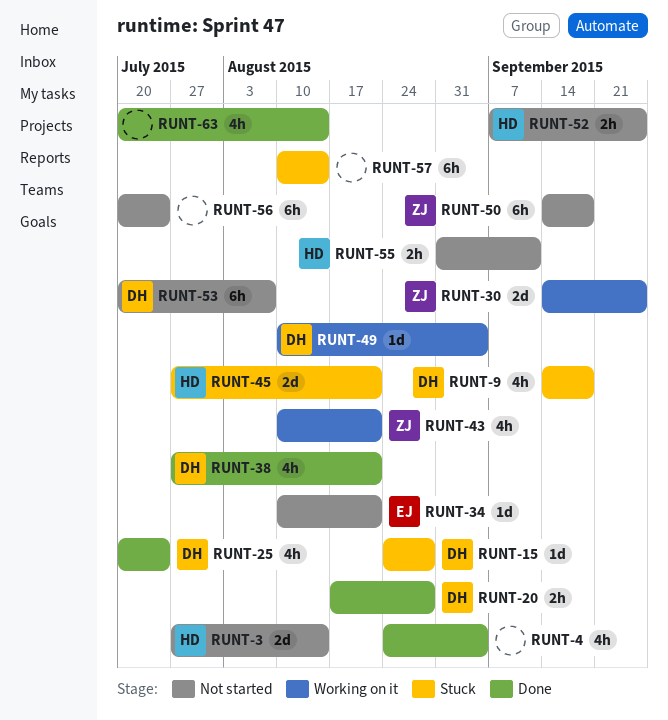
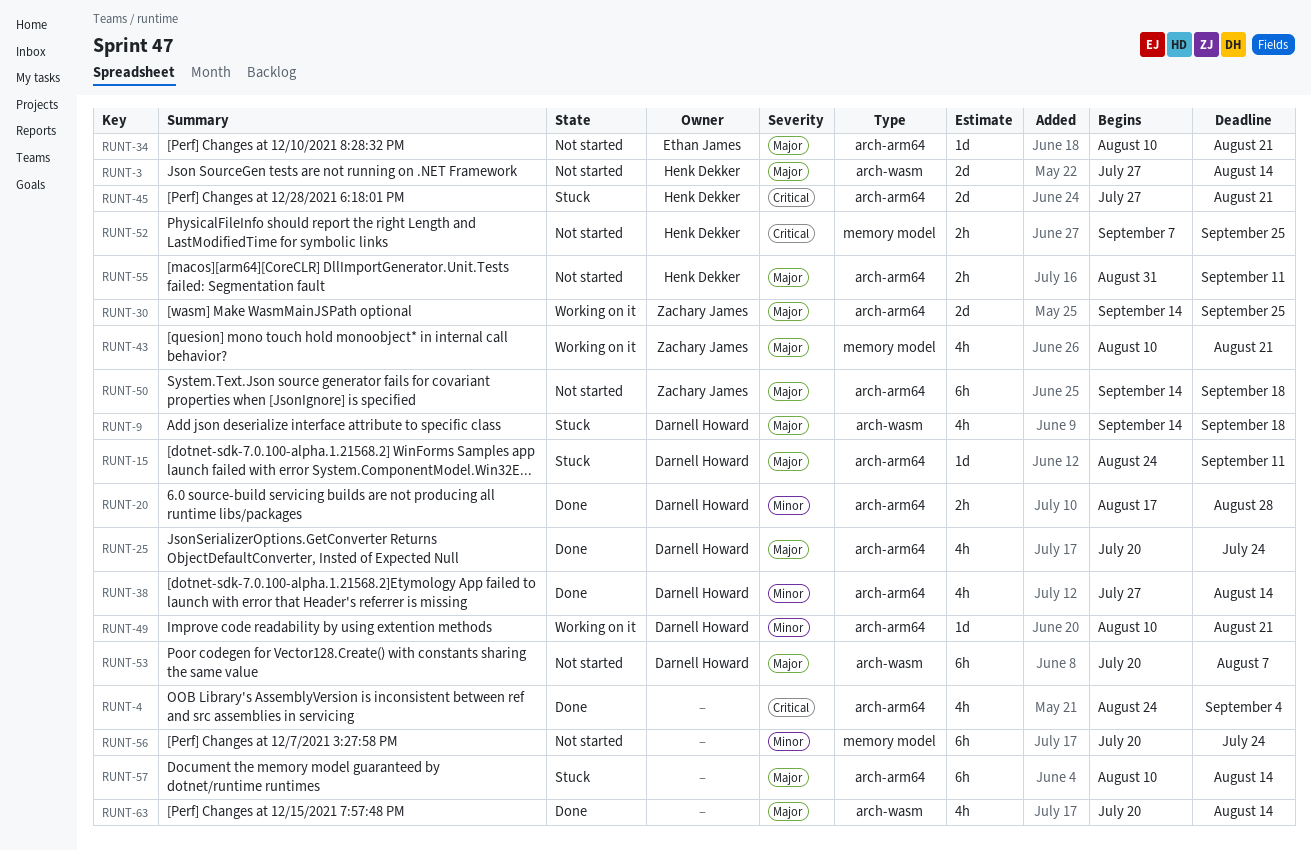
RUNT-15, due: Aug 28 -> Sep 11
RUNT-38, due: Aug 21 -> Aug 14
RUNT-49, due: Sep 4 -> Aug 21

